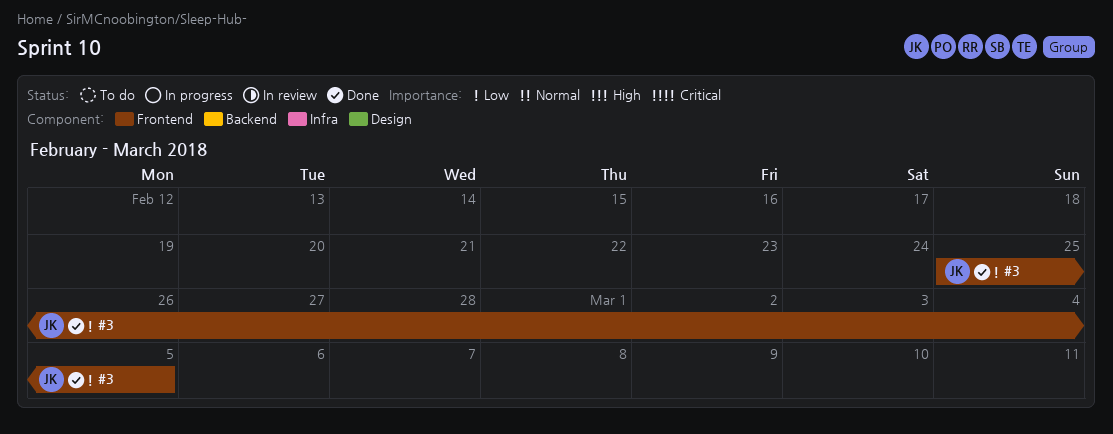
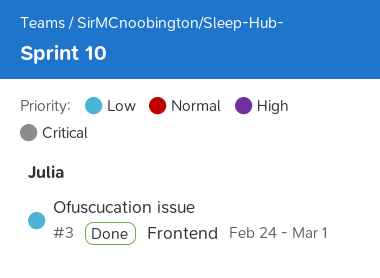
#3, start: Feb 25 -> Feb 24
#3, due: Mar 5 -> Mar 1

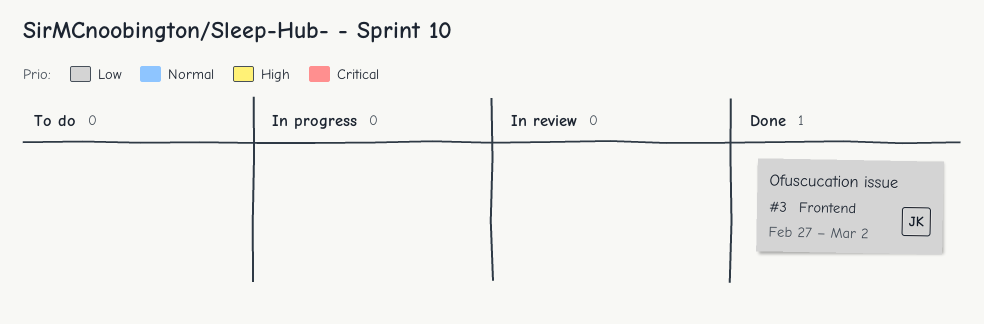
#3, start: Feb 24 -> Feb 27
#3, due: Mar 1 -> Mar 2

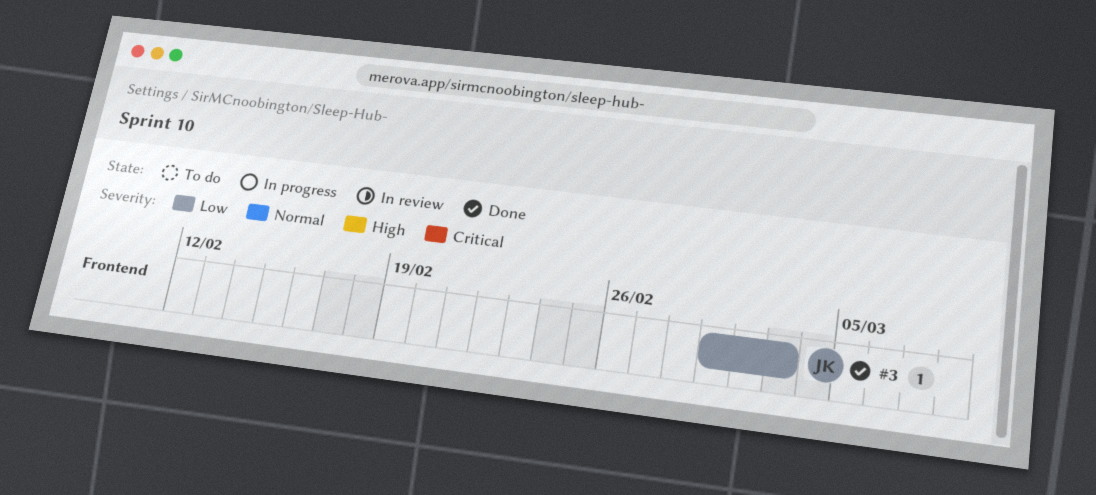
#3, start: Feb 27 -> Mar 1
#3, due: Mar 2 -> Mar 3

